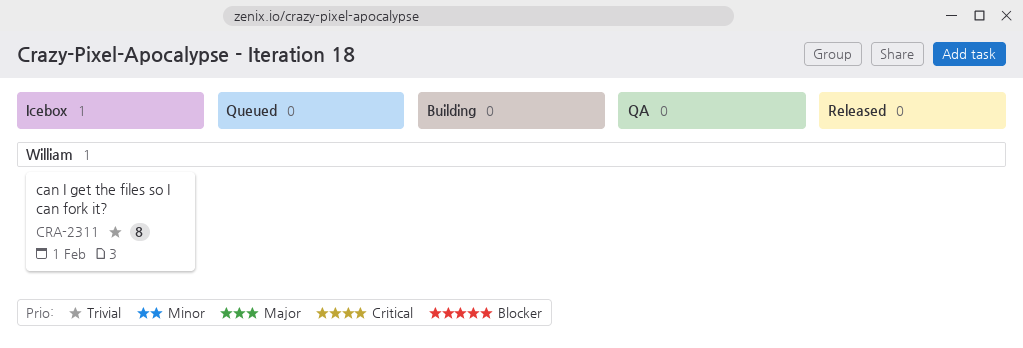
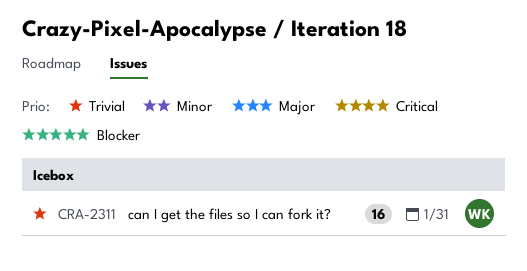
CRA-2311, estimate: 8 -> 16
CRA-2311, due: Feb 1 -> Jan 31

